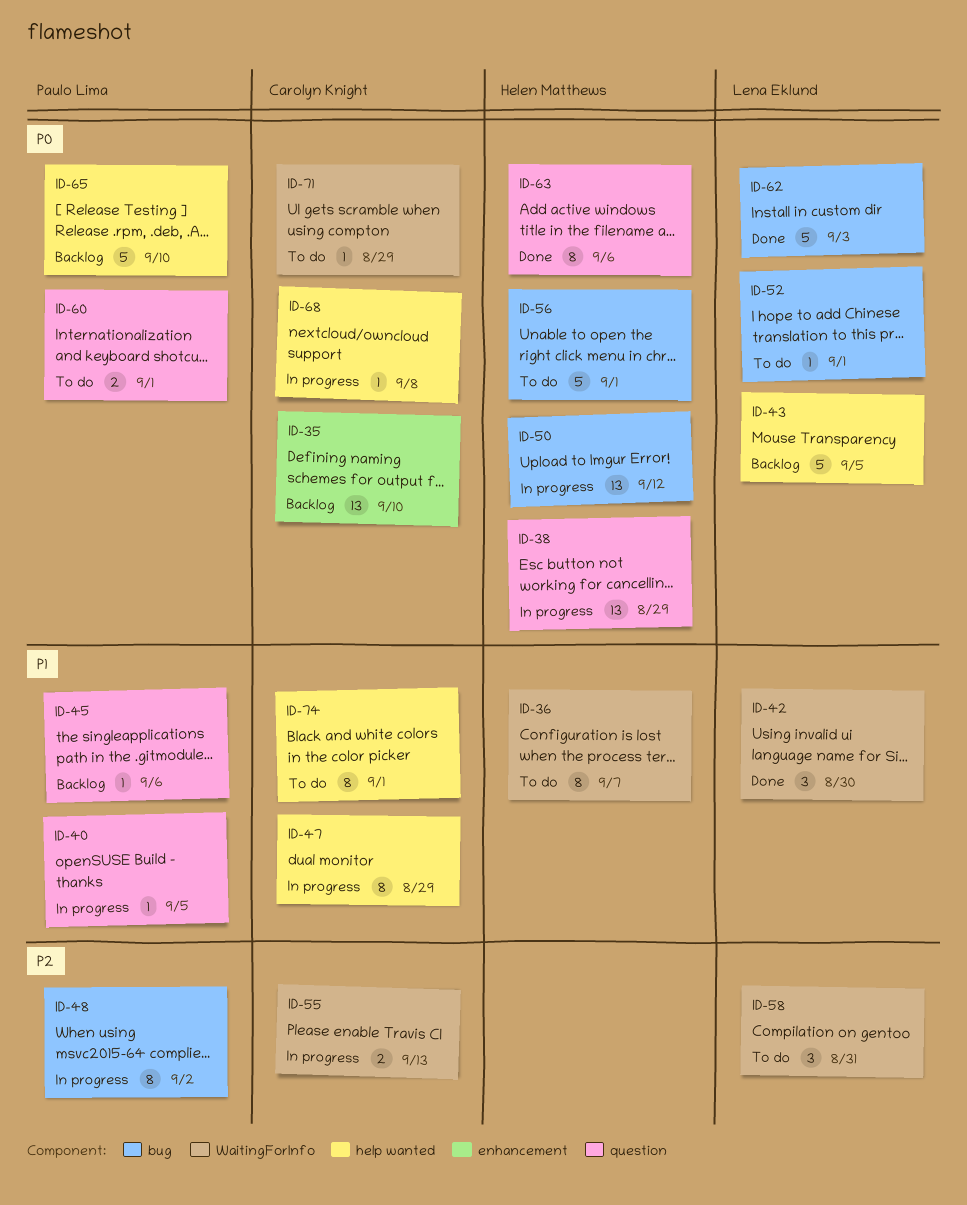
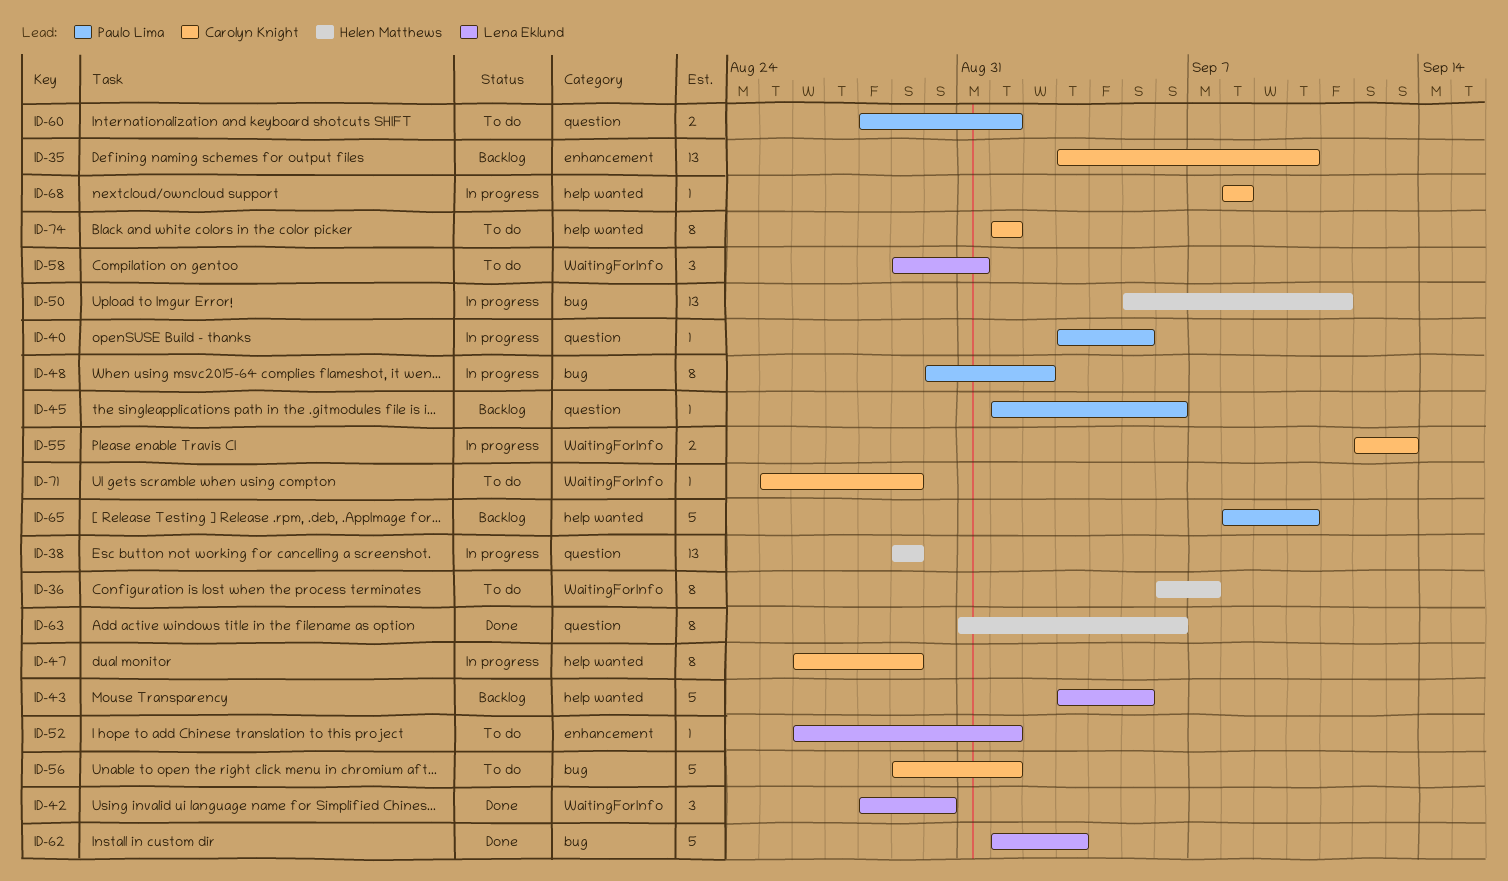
ID-50, due: Sep 12 -> Sep 11
ID-52, label: bug -> enhancement
ID-56, owner: Helen Matthews -> Carolyn Knight

